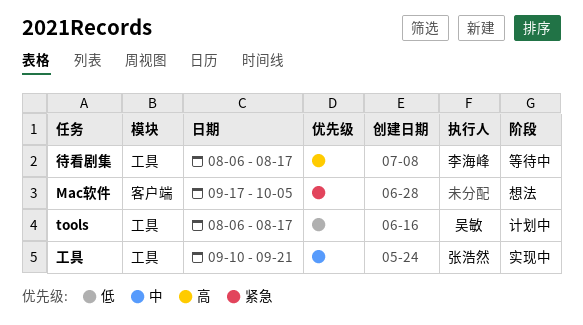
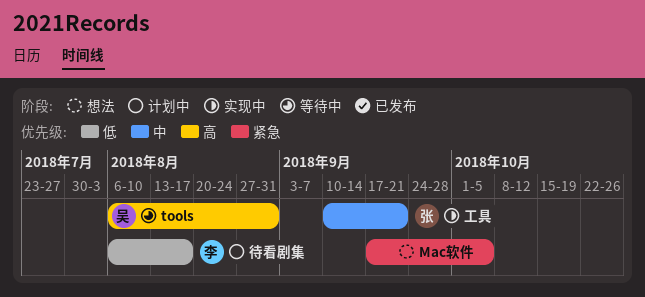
tools, status: 计划中 -> 等待中
tools, priority: 低 -> 高
tools, due: Aug 17 -> Aug 31
待看剧集, status: 等待中 -> 计划中
待看剧集, priority: 高 -> 低

